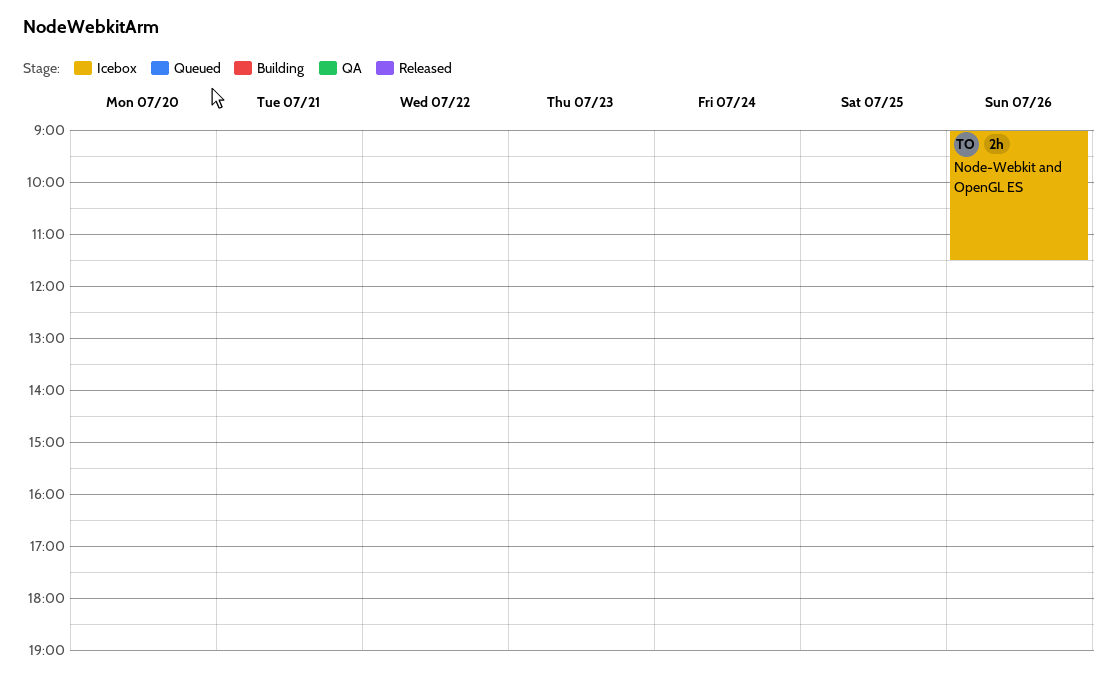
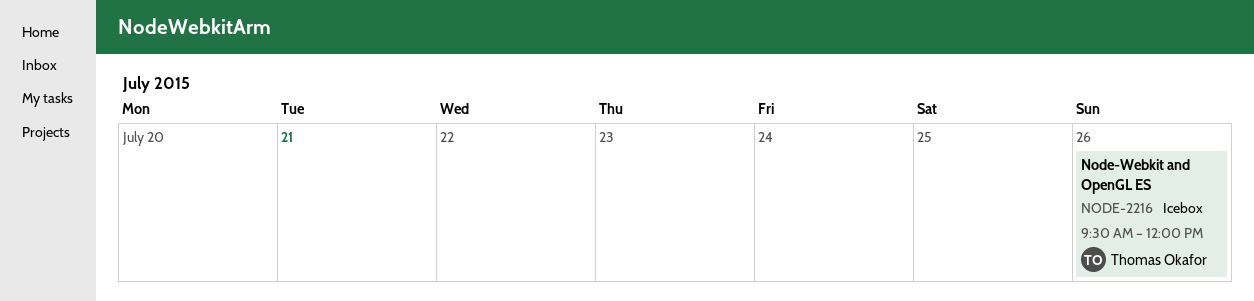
Node-Webkit and OpenGL ES, begins: 09:00 -> 09:30
Node-Webkit and OpenGL ES, ends: 11:30 -> 12:00

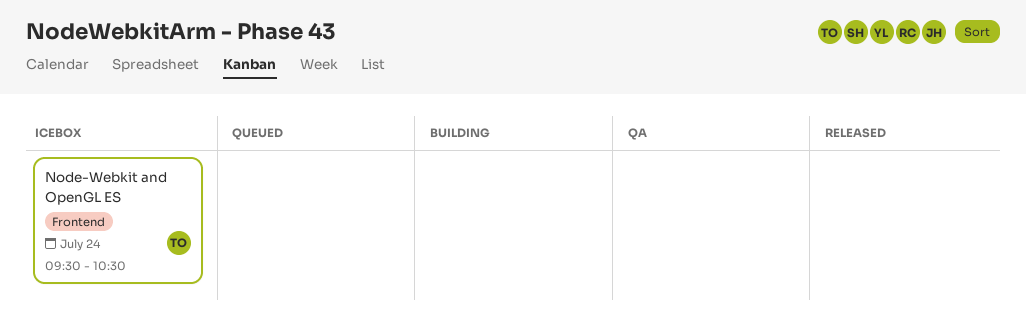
Node-Webkit and OpenGL ES, day: Jul 26 -> Jul 24
Node-Webkit and OpenGL ES, ends: 12:00 -> 10:30

